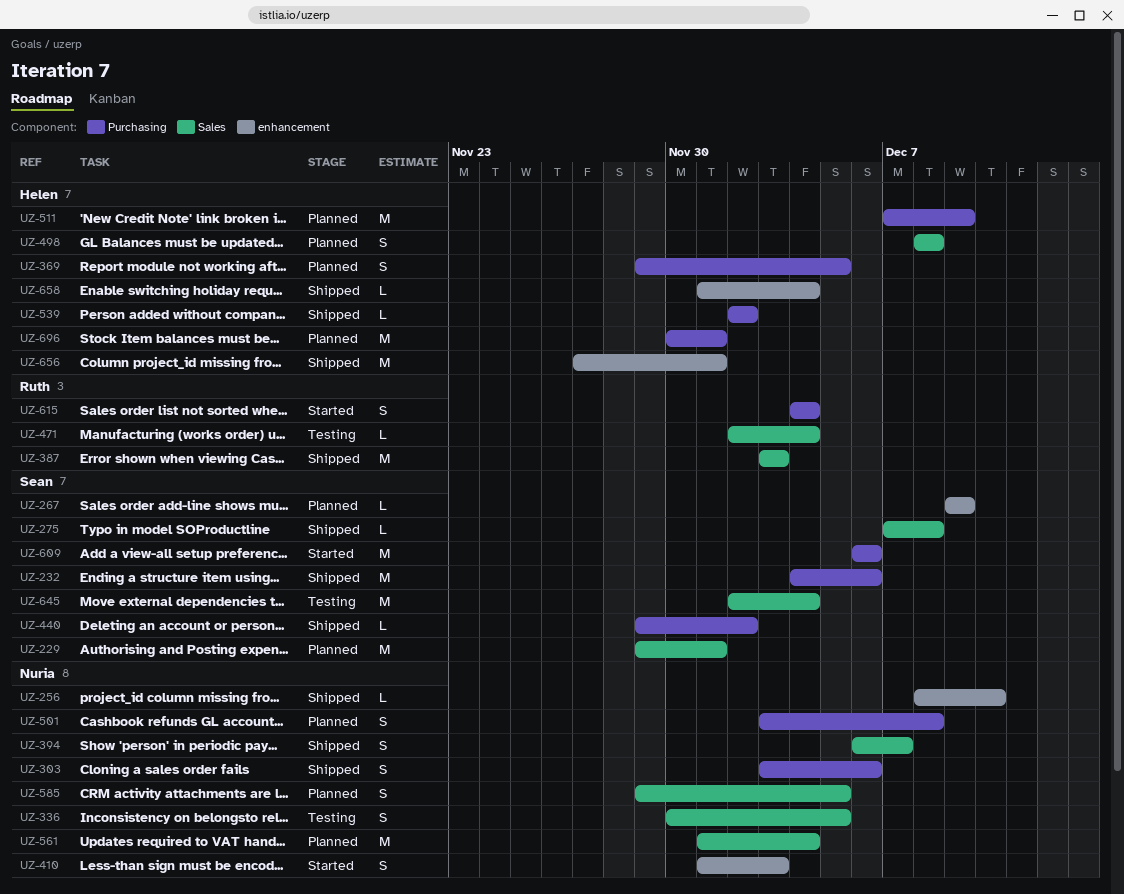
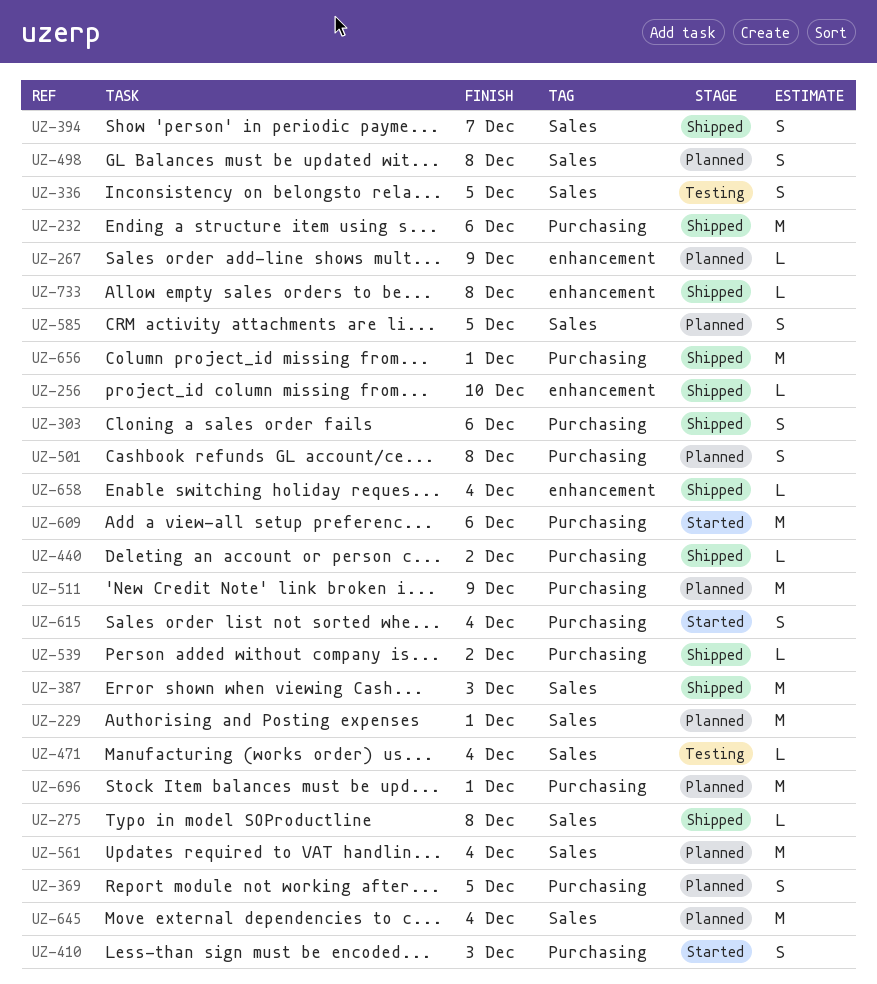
UZ-410, label: enhancement -> Purchasing
UZ-645, status: Testing -> Planned
UZ-656, label: enhancement -> Purchasing
UZ-733: none -> present

